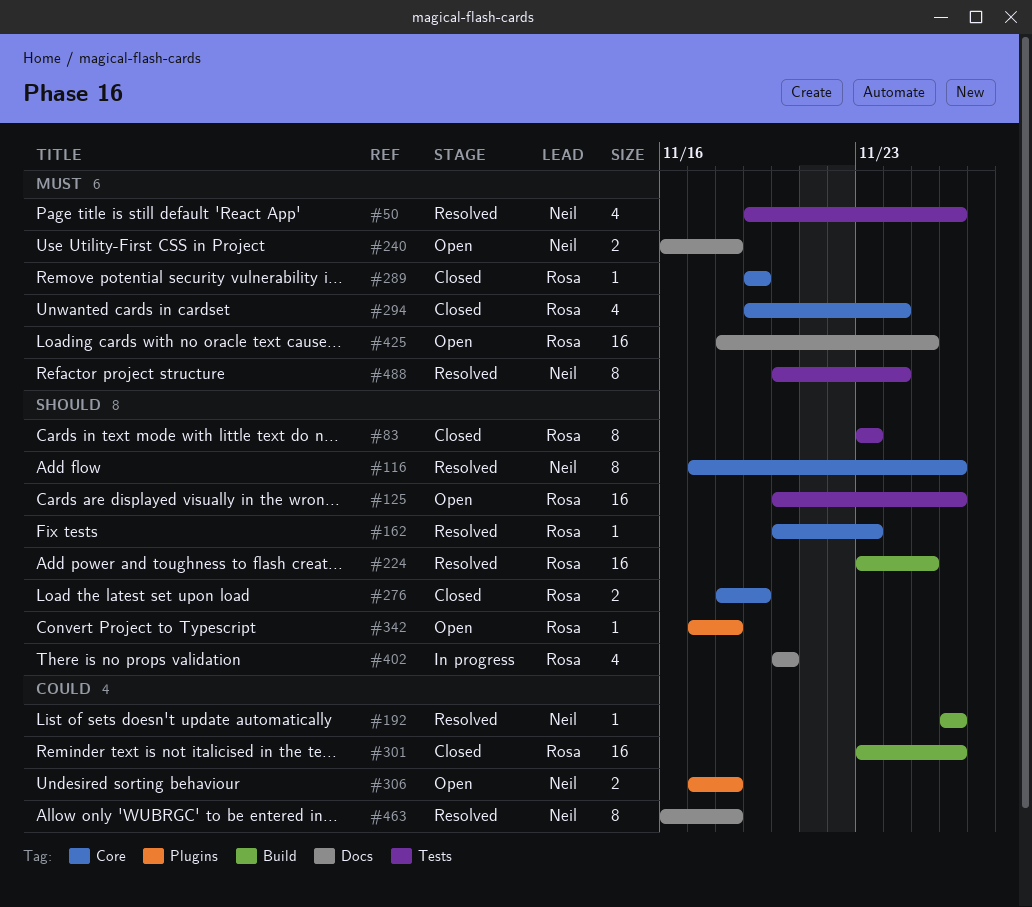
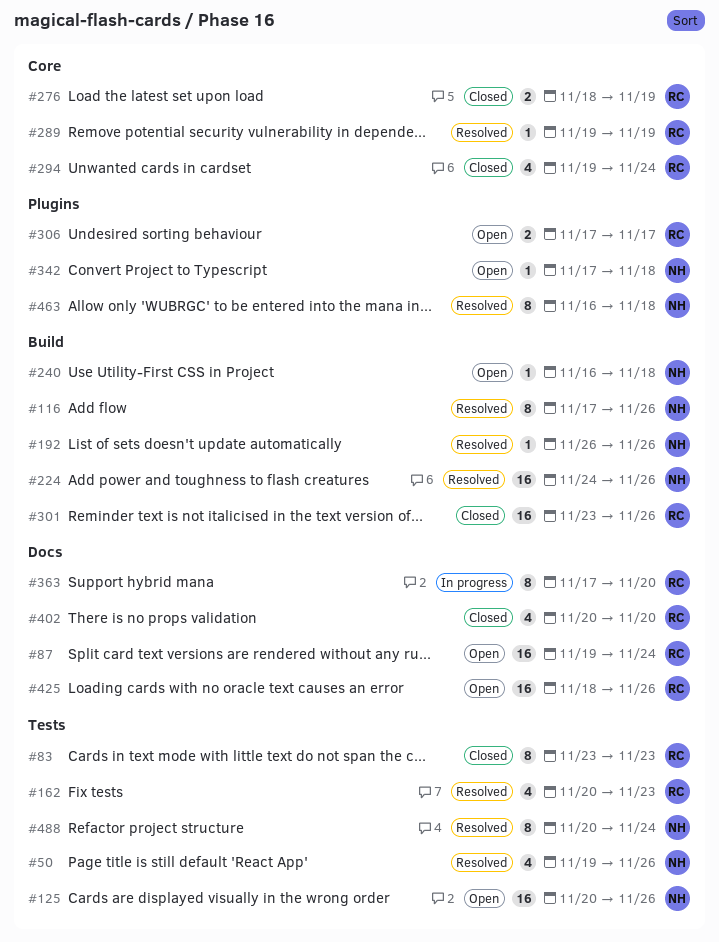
#87: none -> present
#116, label: Core -> Build
#125, owner: Rosa -> Neil
#162, label: Core -> Tests
#162, estimate: 1 -> 4
#224, owner: Rosa -> Neil
#224, start: Nov 23 -> Nov 24
#224, due: Nov 25 -> Nov 26
#240, label: Docs -> Build
#240, estimate: 2 -> 1
#289, status: Closed -> Resolved
#306, owner: Neil -> Rosa
#306, due: Nov 18 -> Nov 17
#342, owner: Rosa -> Neil
#363: none -> present
#402, status: In progress -> Closed
#425, due: Nov 25 -> Nov 26
#463, label: Docs -> Plugins

